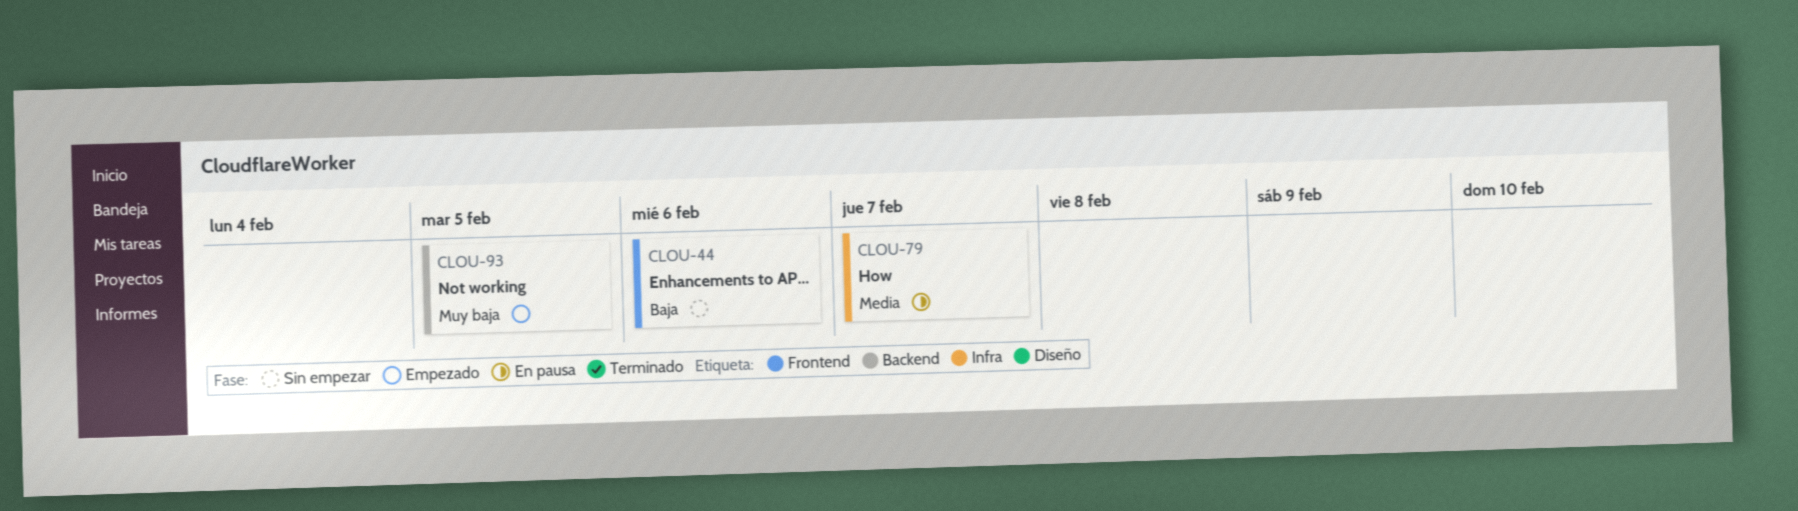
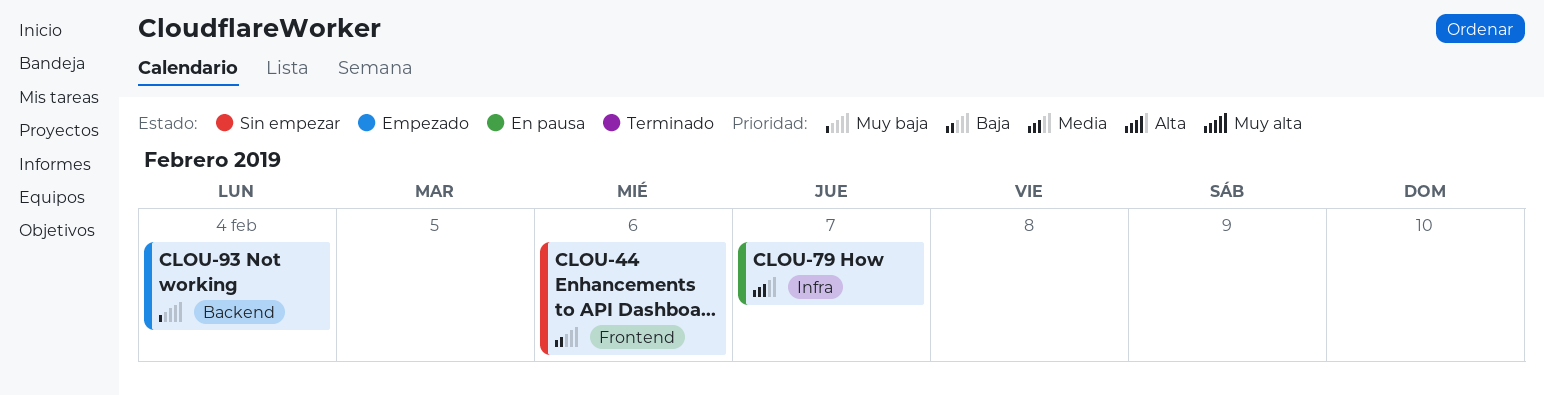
CLOU-93, due: Feb 5 -> Feb 4

